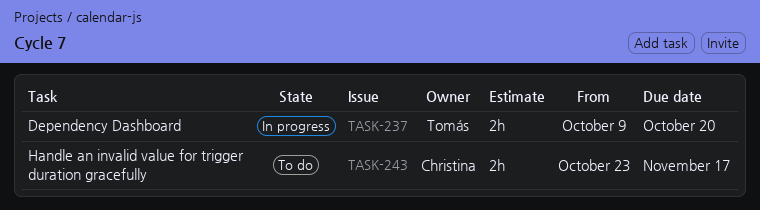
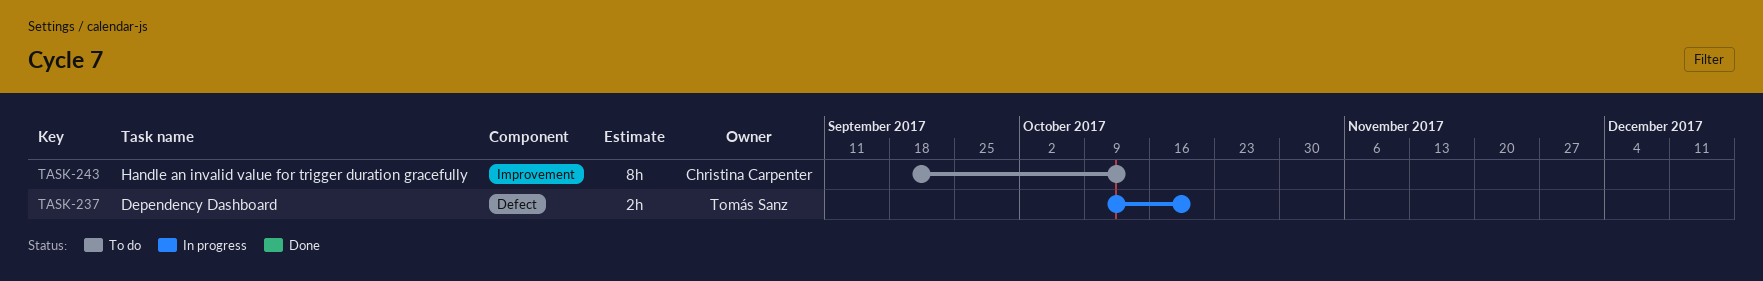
TASK-243, estimate: 2h -> 8h
TASK-243, start: Oct 23 -> Sep 18
TASK-243, due: Nov 17 -> Oct 13

